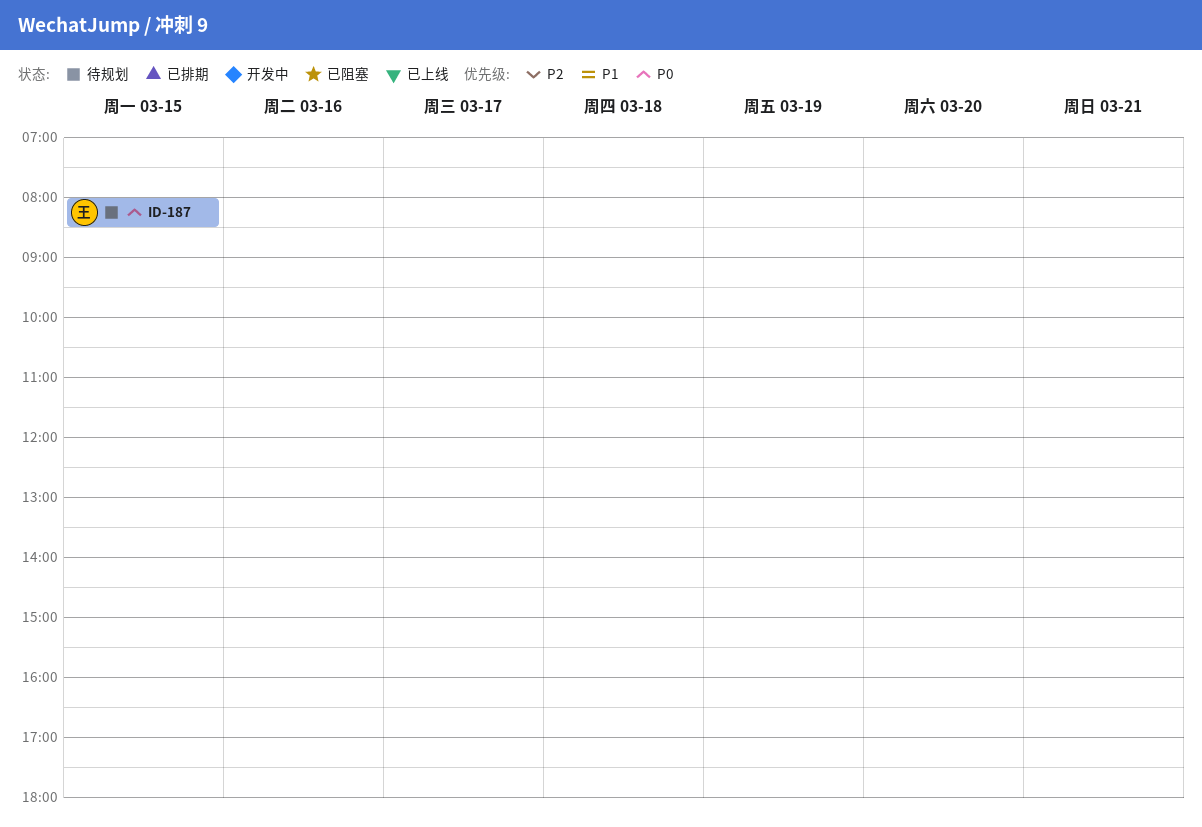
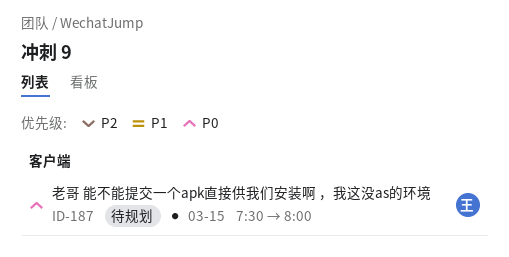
ID-187, begins: 08:00 -> 07:30
ID-187, ends: 08:30 -> 08:00

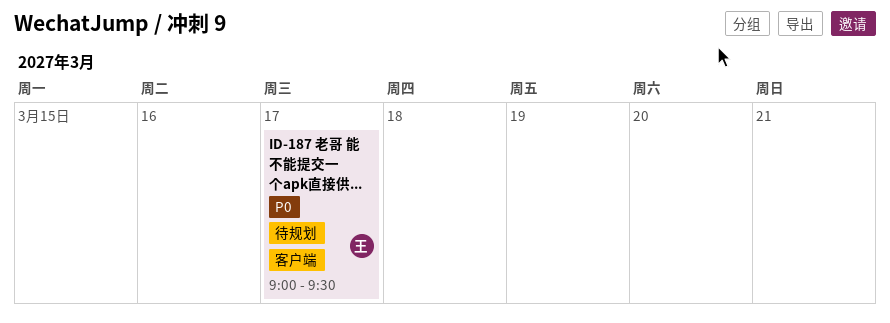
ID-187, day: Mar 15 -> Mar 17
ID-187, begins: 07:30 -> 09:00
ID-187, ends: 08:00 -> 09:30

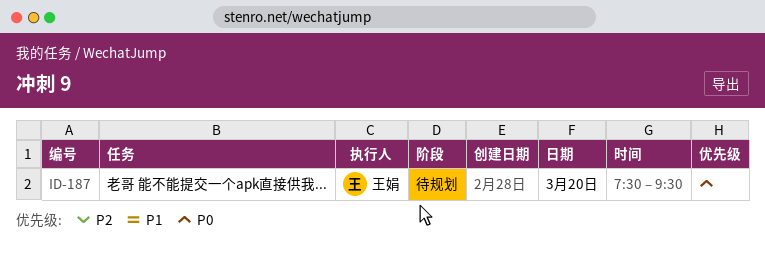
ID-187, day: Mar 17 -> Mar 20
ID-187, begins: 09:00 -> 07:30

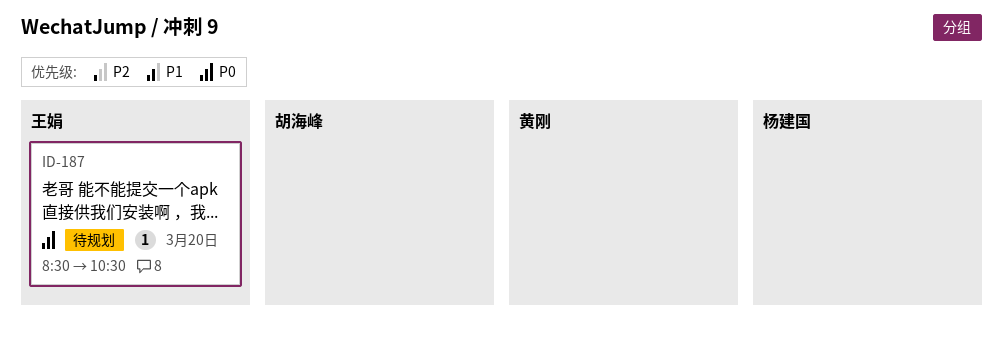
ID-187, begins: 07:30 -> 08:30
ID-187, ends: 09:30 -> 10:30

